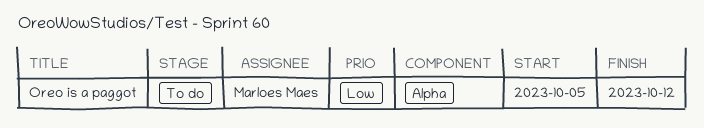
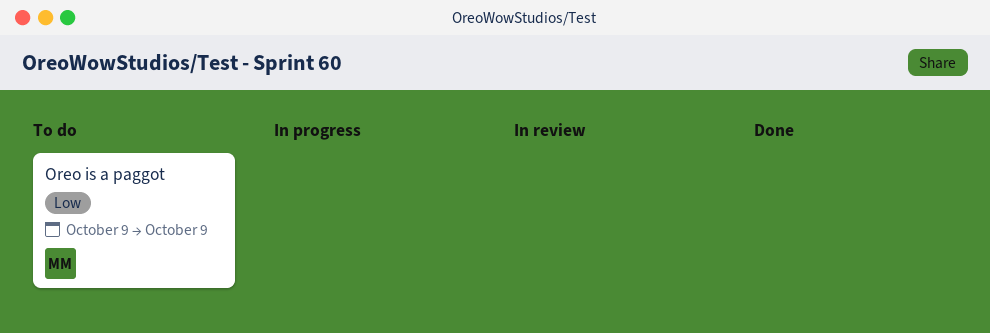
Oreo is a paggot, start: Oct 5 -> Oct 9
Oreo is a paggot, due: Oct 12 -> Oct 9

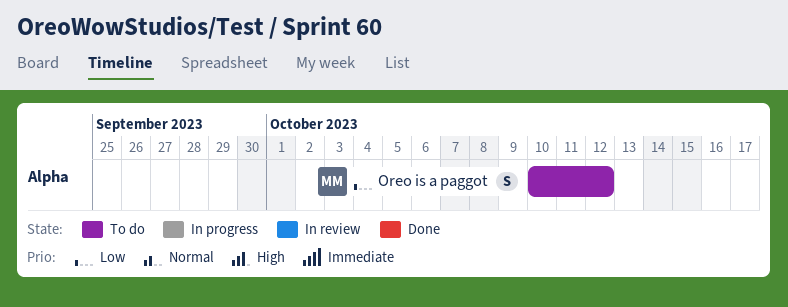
Oreo is a paggot, start: Oct 9 -> Oct 10
Oreo is a paggot, due: Oct 9 -> Oct 12

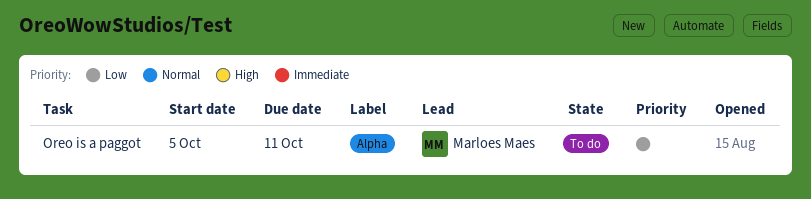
Oreo is a paggot, start: Oct 10 -> Oct 5
Oreo is a paggot, due: Oct 12 -> Oct 11

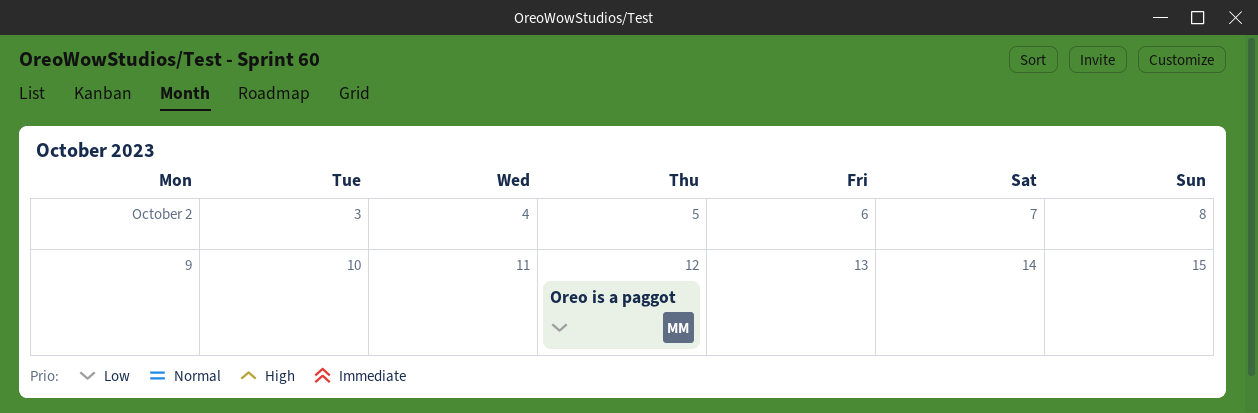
Oreo is a paggot, due: Oct 11 -> Oct 12

